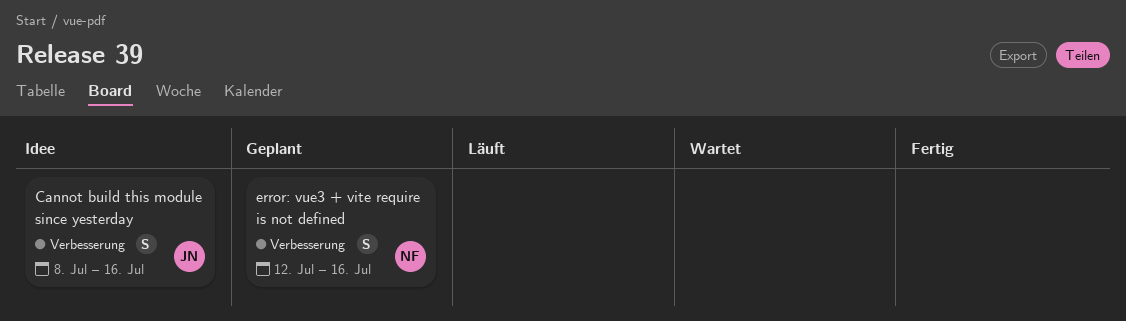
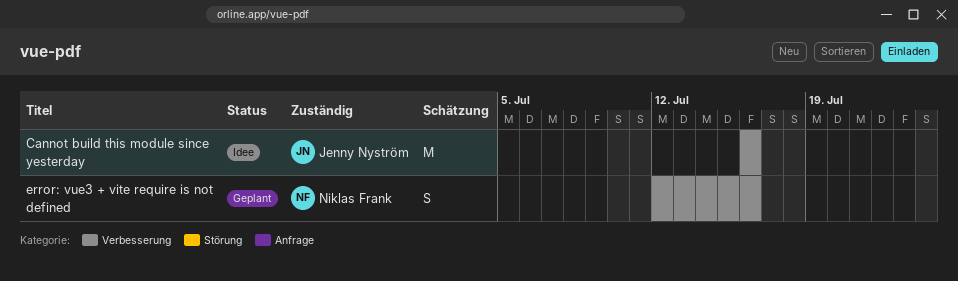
Cannot build this module since yesterday, estimate: S -> M
Cannot build this module since yesterday, start: Jul 8 -> Jul 16

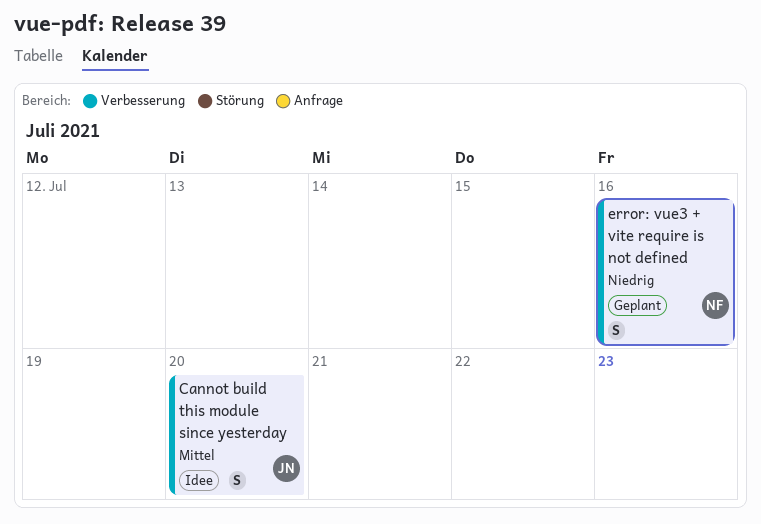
Cannot build this module since yesterday, estimate: M -> S
Cannot build this module since yesterday, due: Jul 16 -> Jul 20

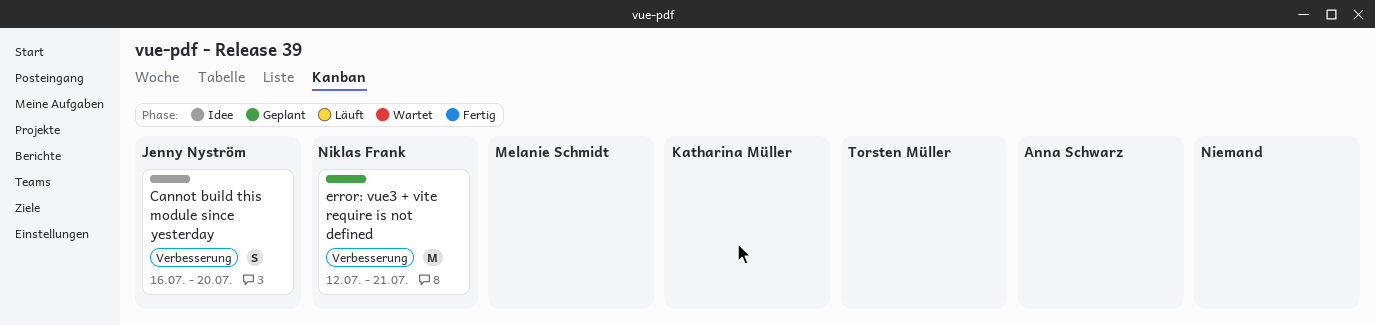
error: vue3 + vite require is not defined, estimate: S -> M
error: vue3 + vite require is not defined, due: Jul 16 -> Jul 21

